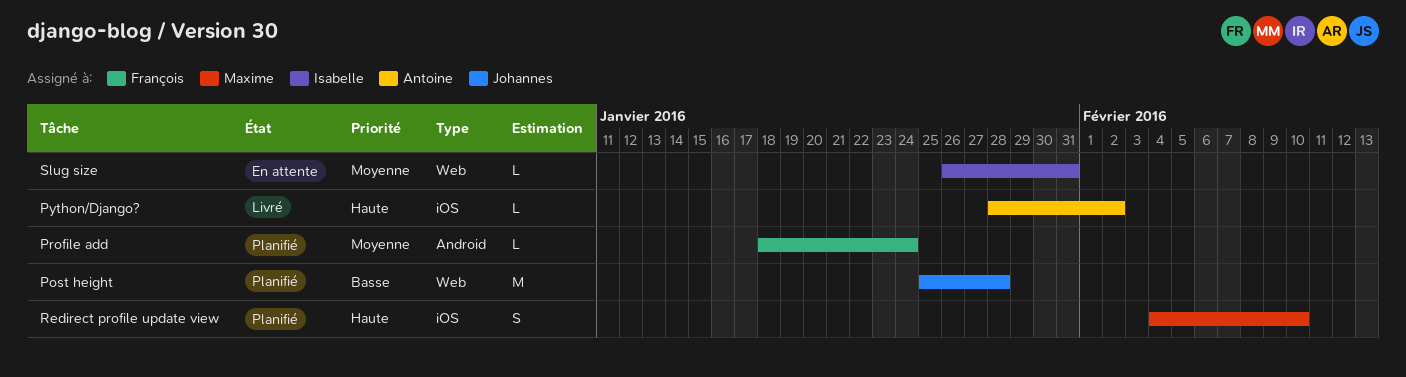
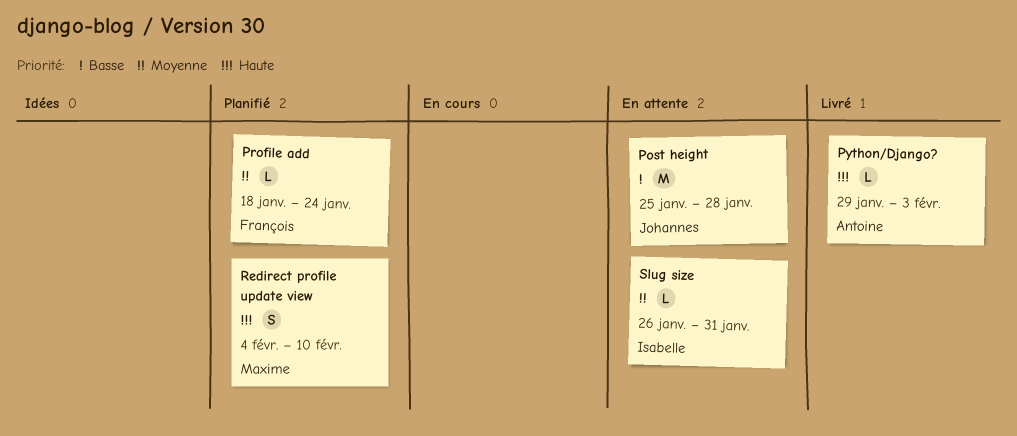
Post height, status: Planifié -> En attente
Python/Django?, start: Jan 28 -> Jan 29
Python/Django?, due: Feb 2 -> Feb 3

